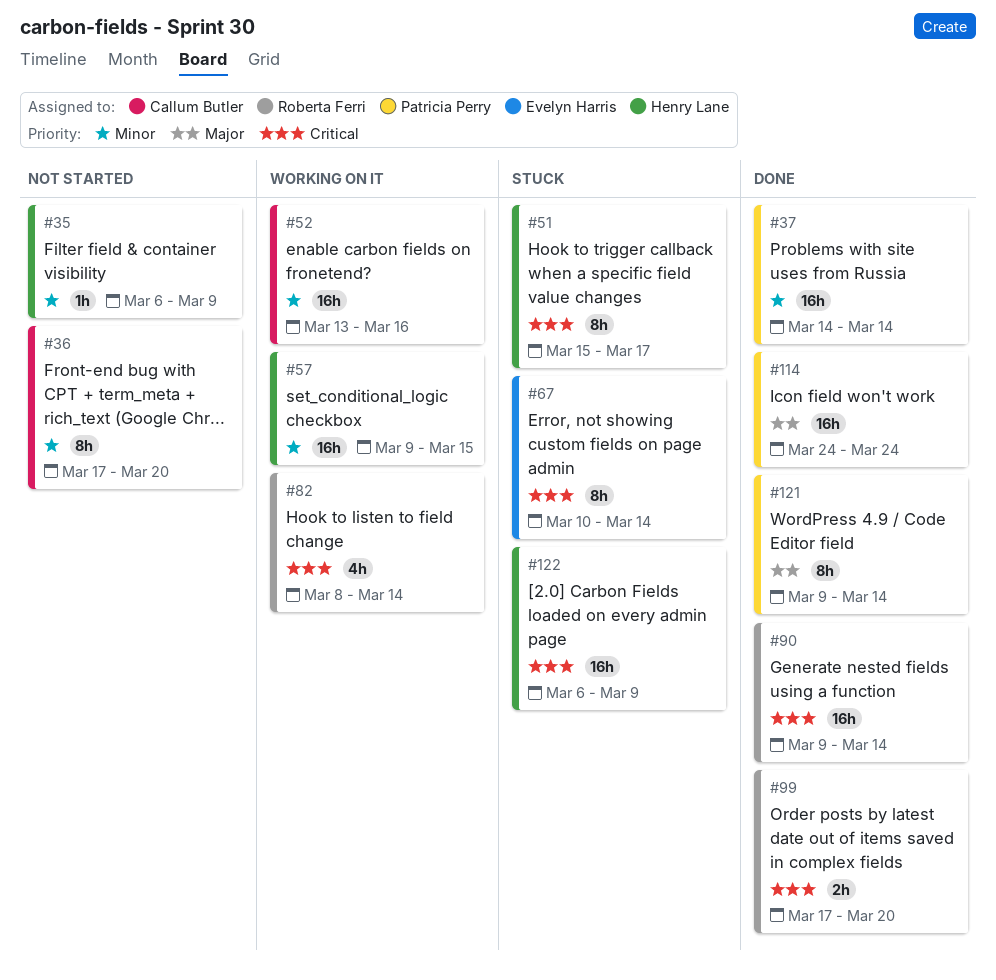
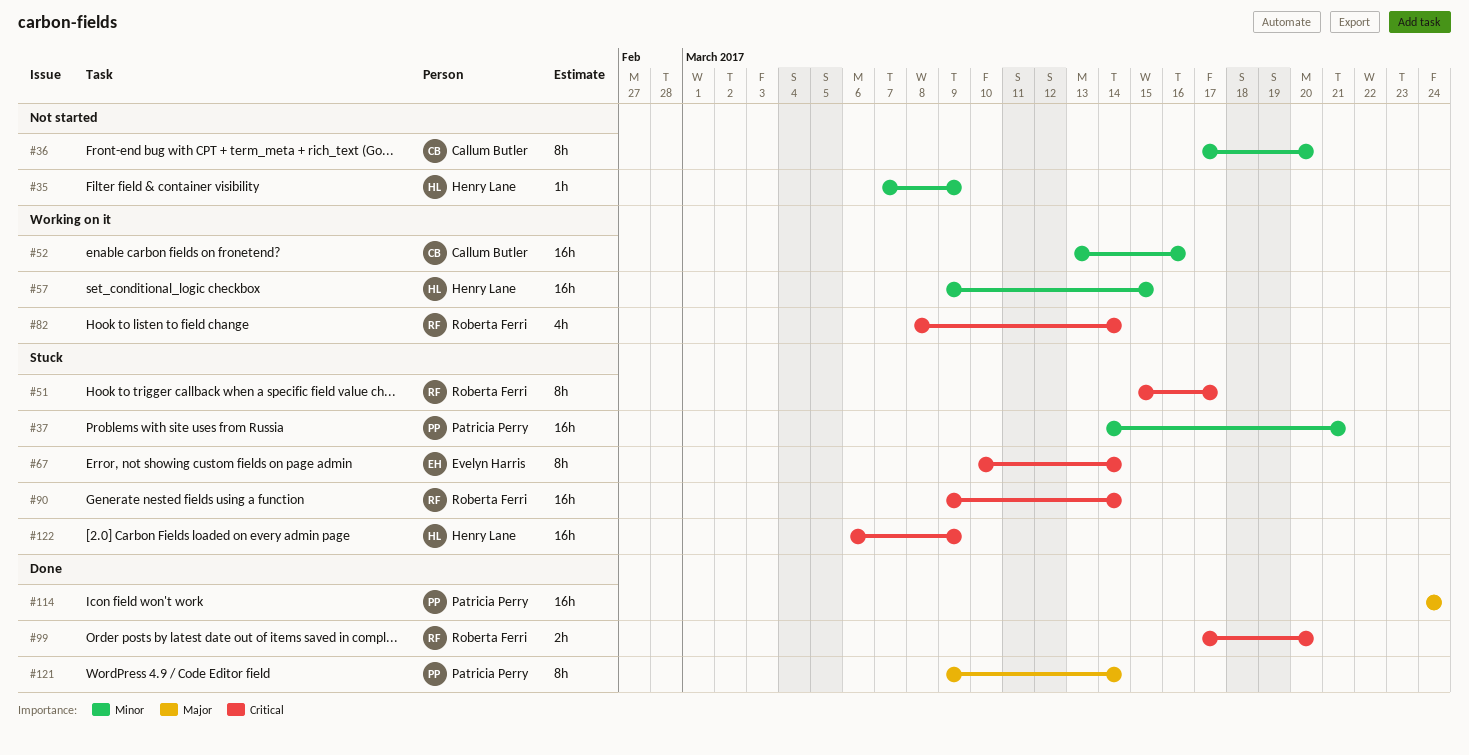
#35, start: Mar 6 -> Mar 7
#37, status: Done -> Stuck
#37, due: Mar 14 -> Mar 21
#51, owner: Henry Lane -> Roberta Ferri
#90, status: Done -> Stuck

